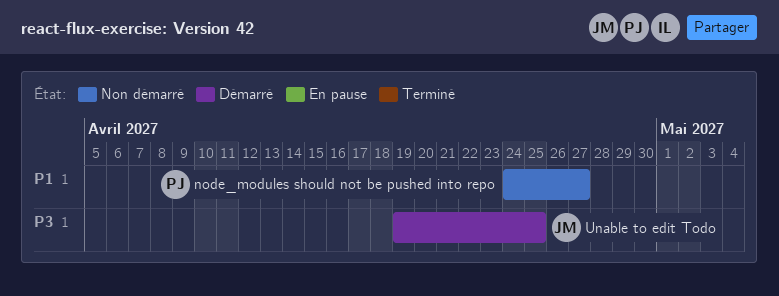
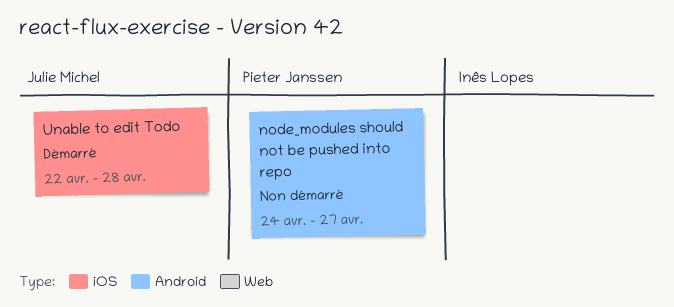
Unable to edit Todo, start: Apr 19 -> Apr 22
Unable to edit Todo, due: Apr 25 -> Apr 28

